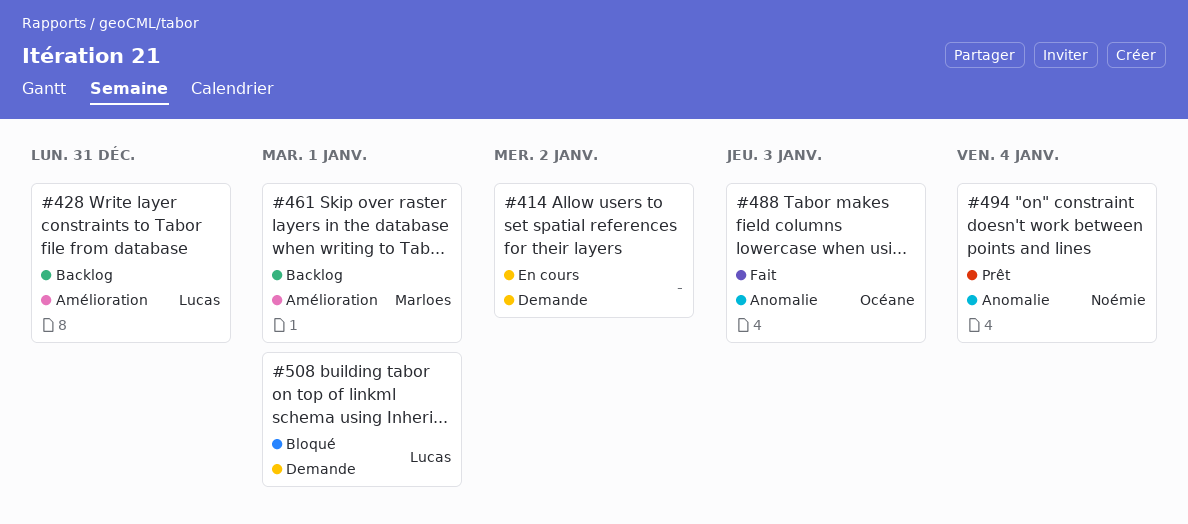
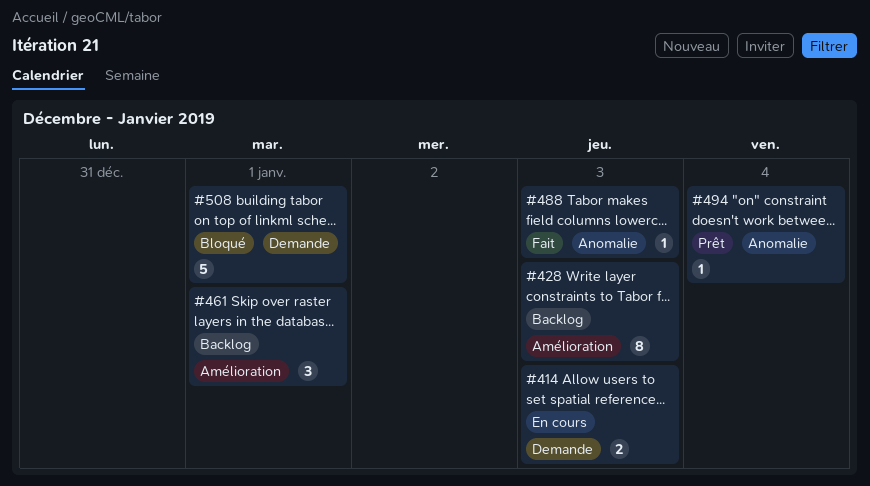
#414, due: Jan 2 -> Jan 3
#428, due: Dec 31 -> Jan 3

